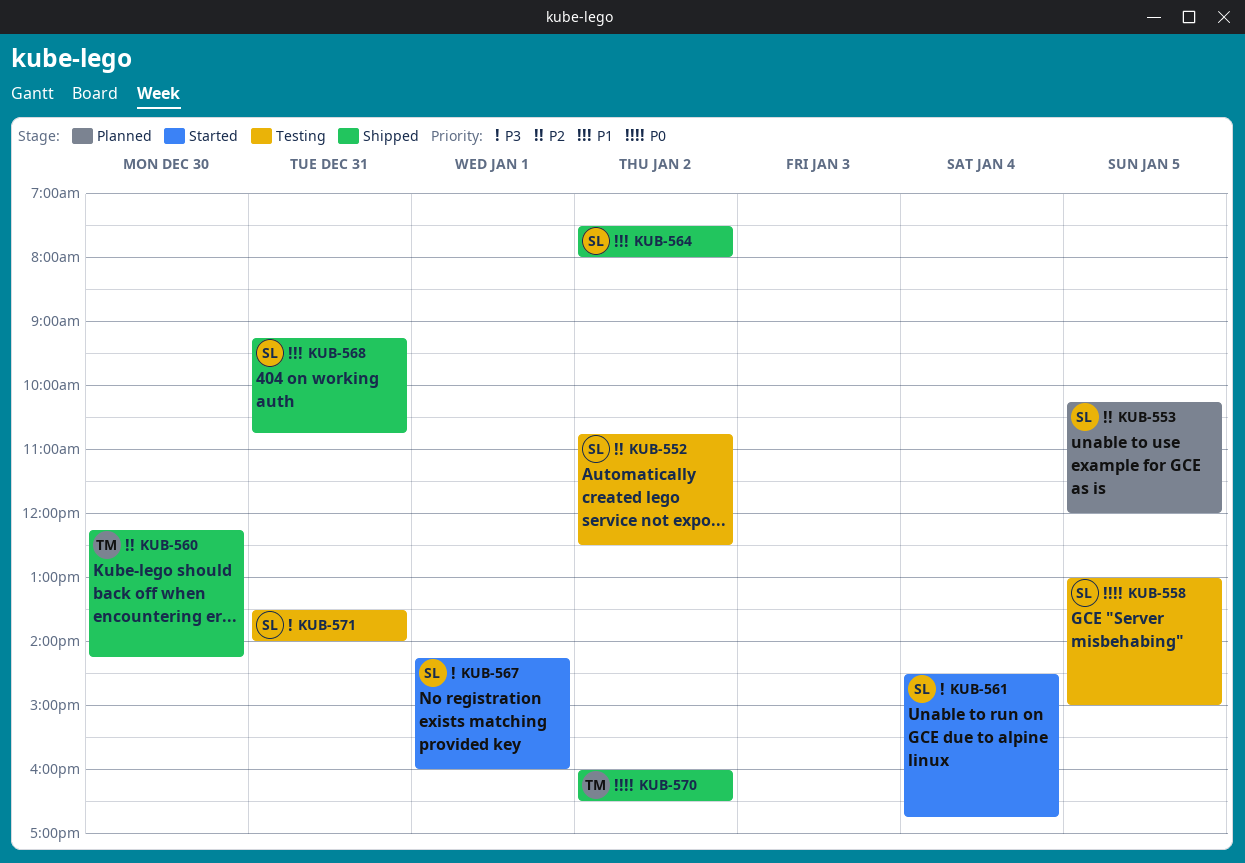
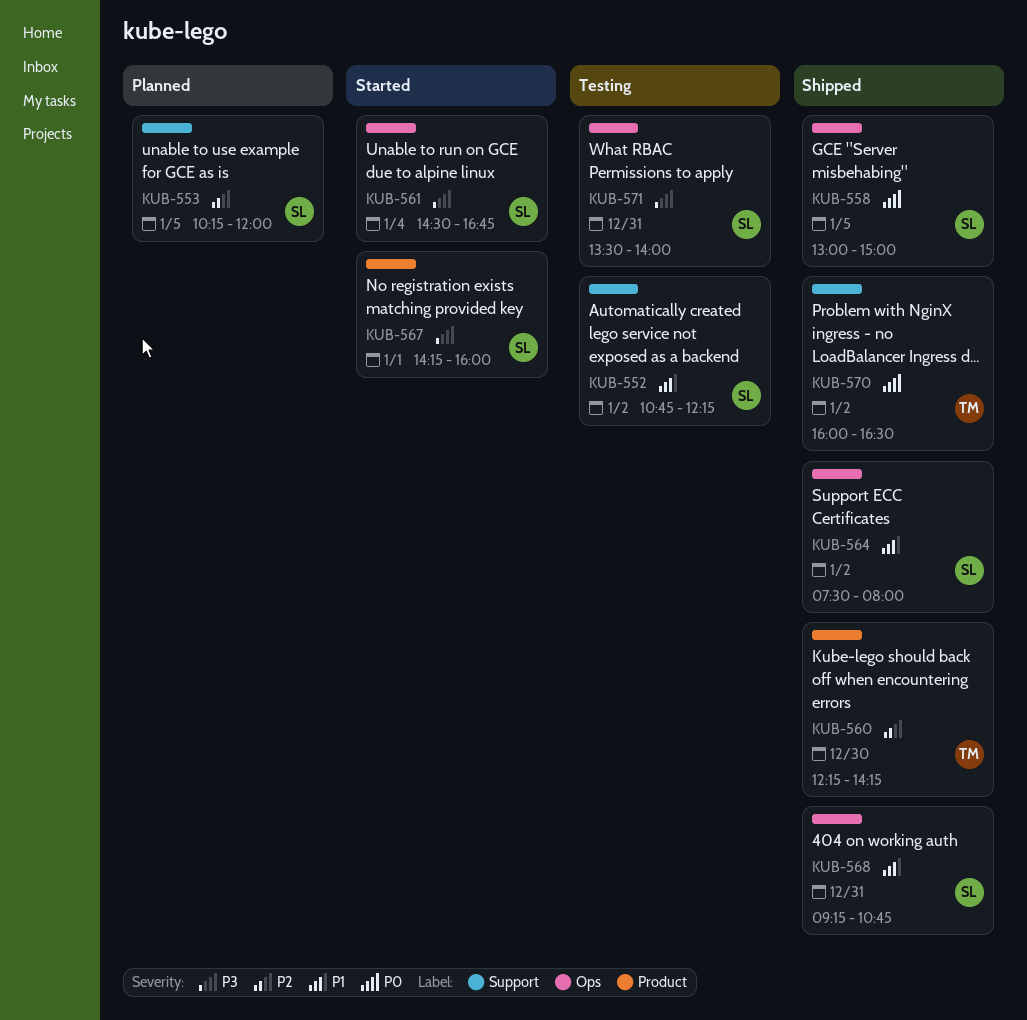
KUB-552, priority: P2 -> P1
KUB-552, ends: 12:30 -> 12:15
KUB-558, status: Testing -> Shipped

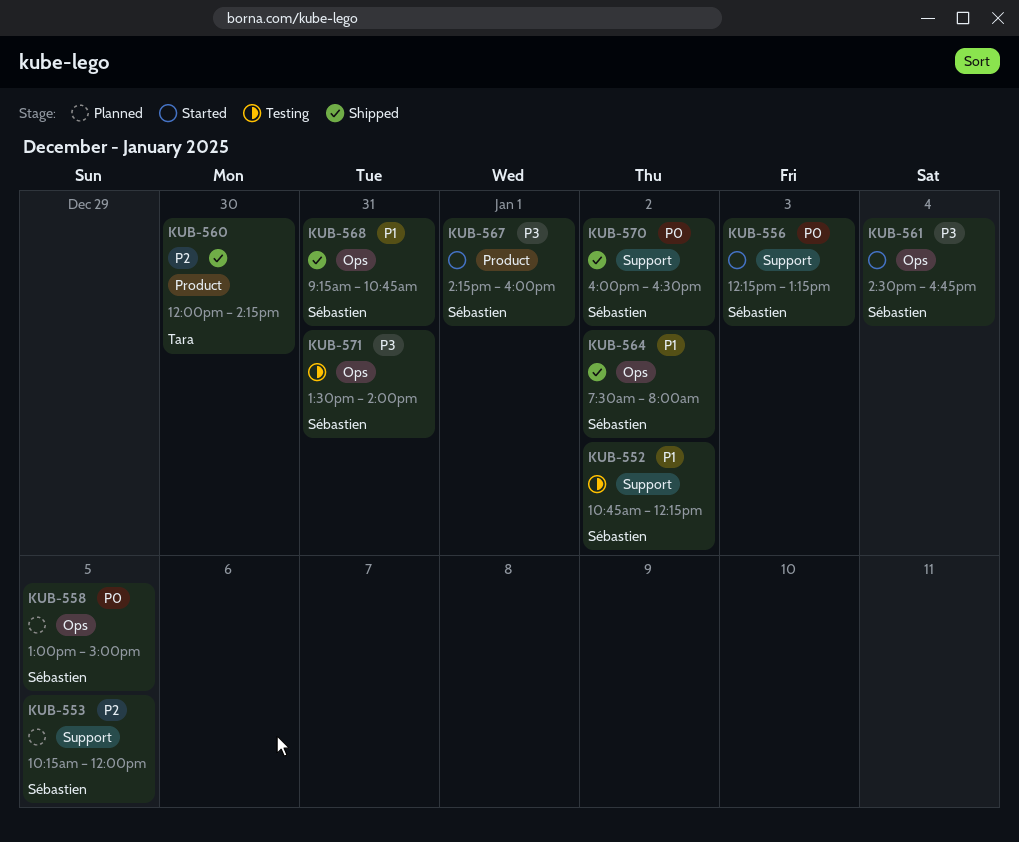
KUB-556: none -> present
KUB-558, status: Shipped -> Planned
KUB-560, begins: 12:15 -> 12:00
KUB-570, owner: Tara -> Sébastien

